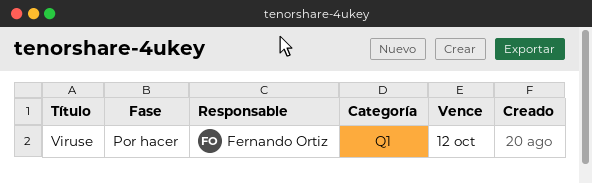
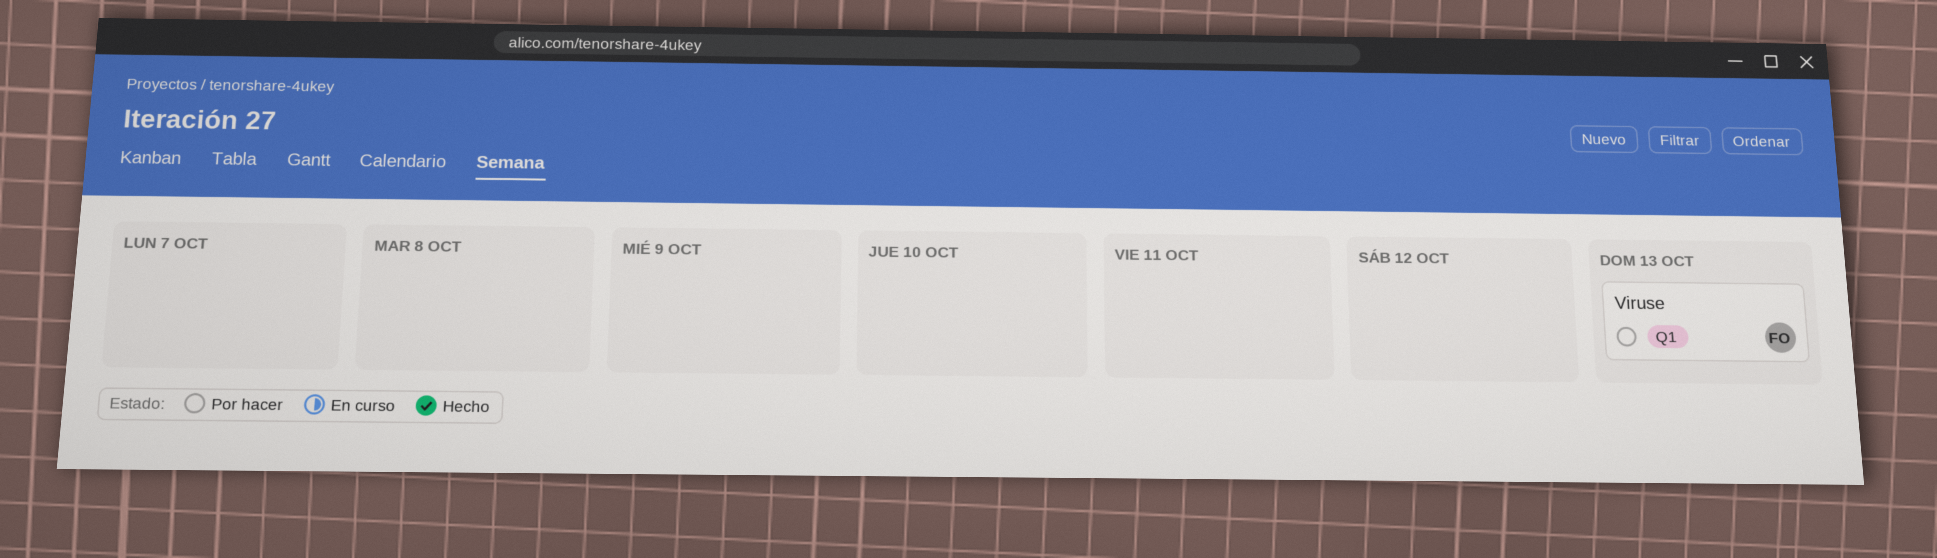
Viruse, due: Oct 12 -> Oct 13

